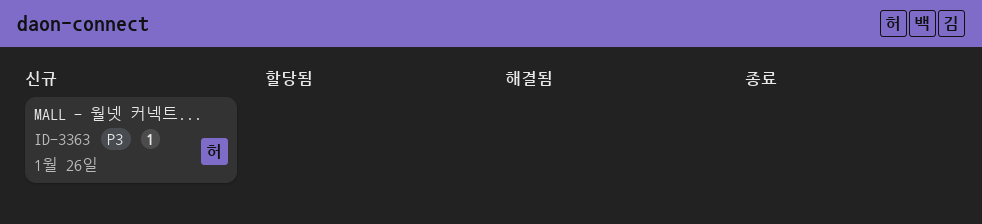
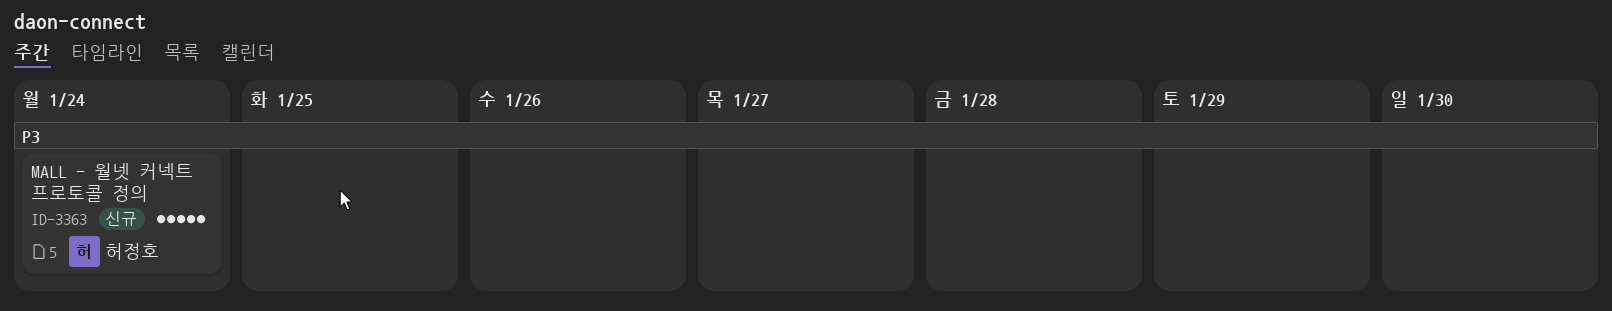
ID-3363, estimate: 1 -> 5
ID-3363, due: Jan 26 -> Jan 24

